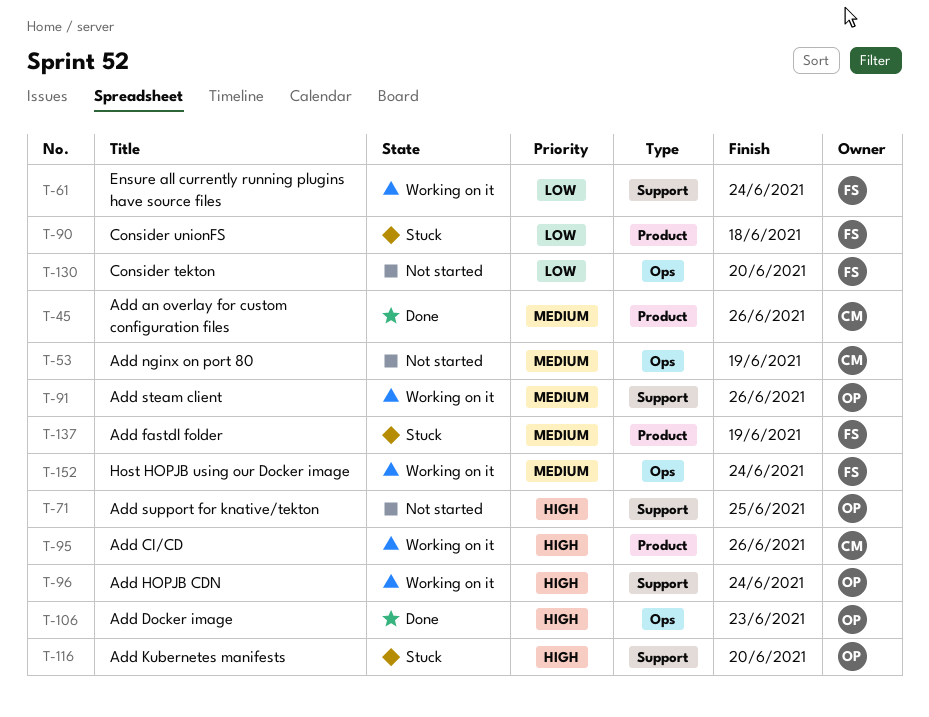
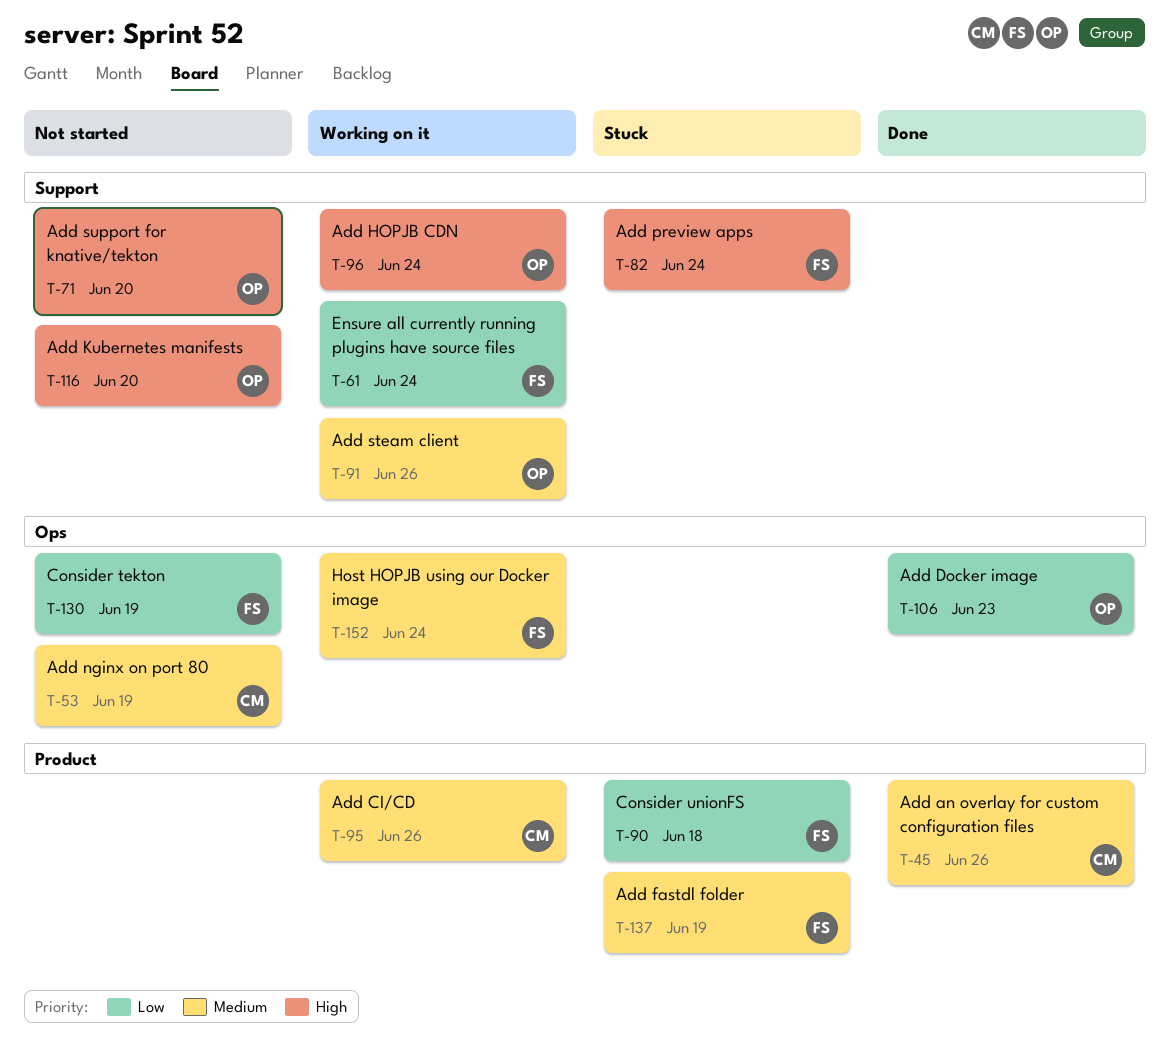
T-71, due: Jun 25 -> Jun 20
T-82: none -> present
T-95, priority: High -> Medium
T-106, priority: High -> Low
T-116, status: Stuck -> Not started
T-130, due: Jun 20 -> Jun 19

